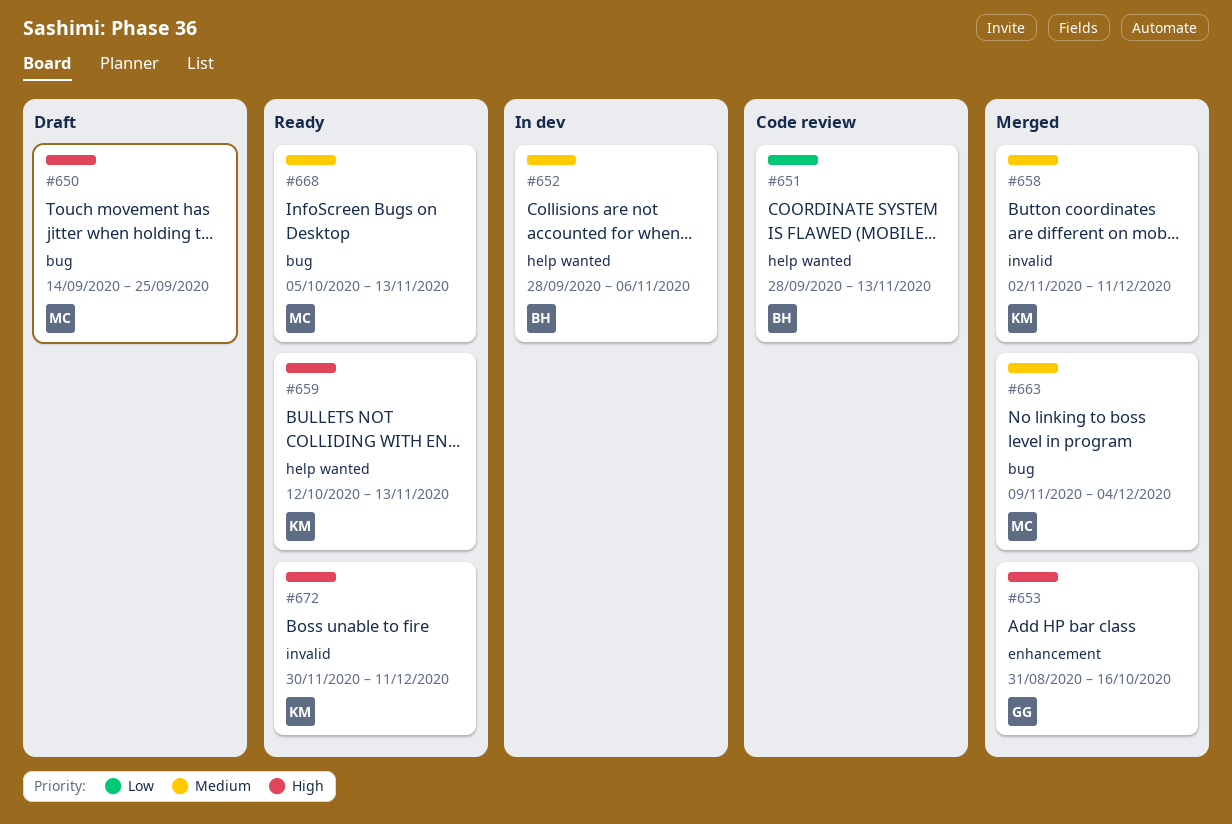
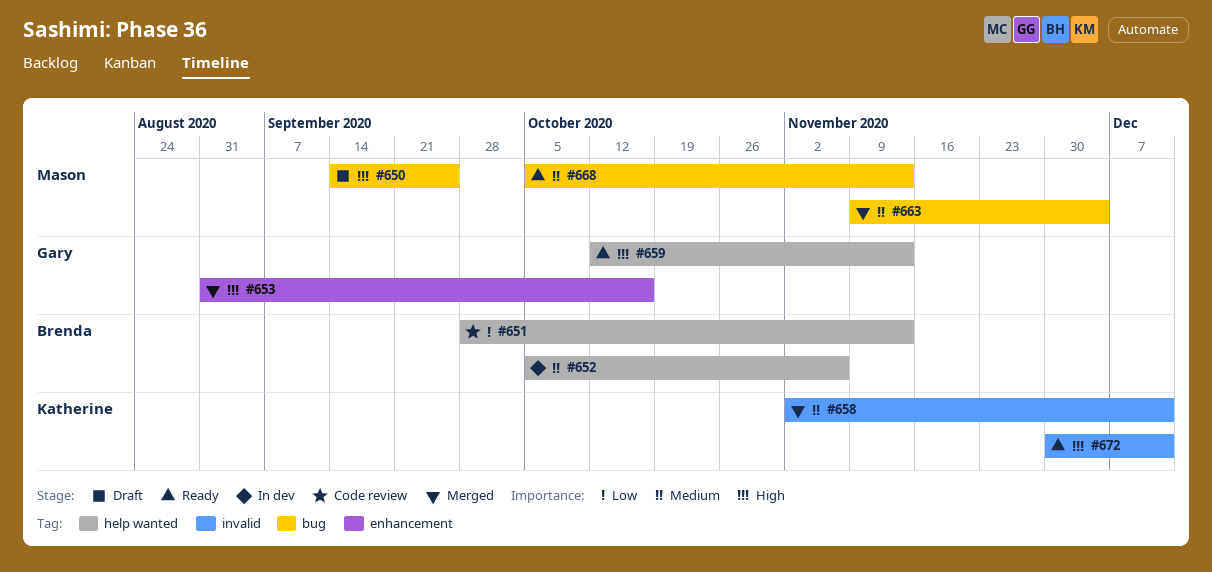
#652, start: Sep 28 -> Oct 5
#659, owner: Katherine -> Gary

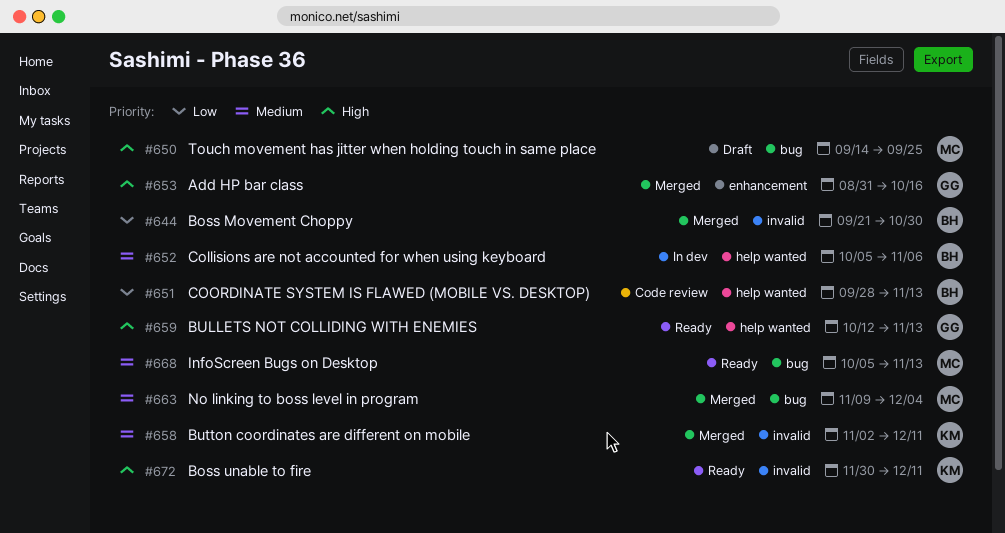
#644: none -> present

